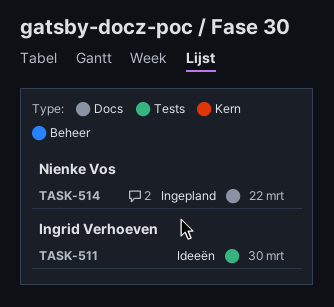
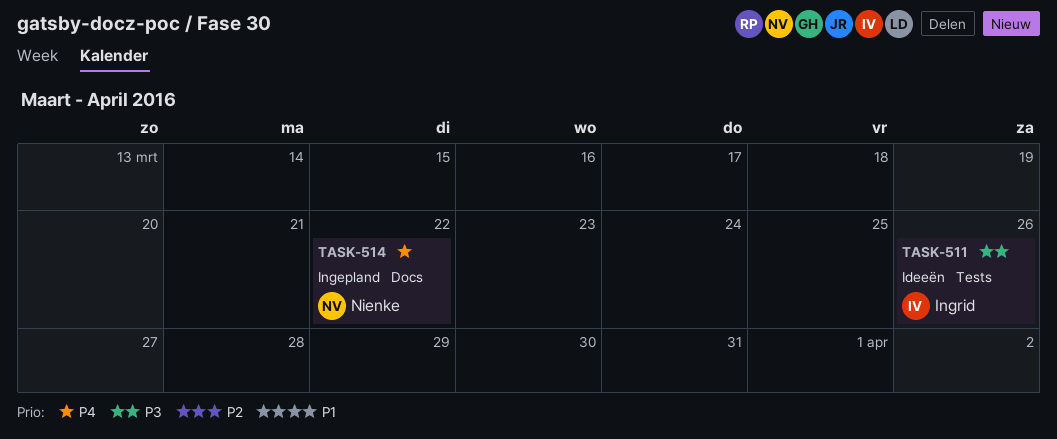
TASK-511, due: Mar 30 -> Mar 26

